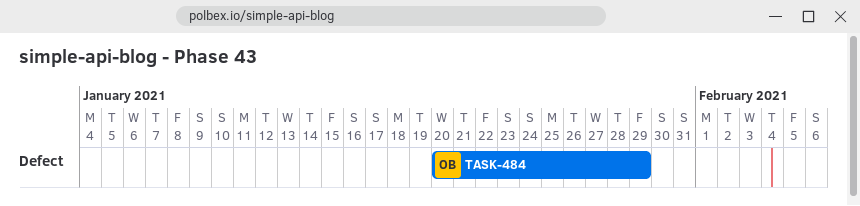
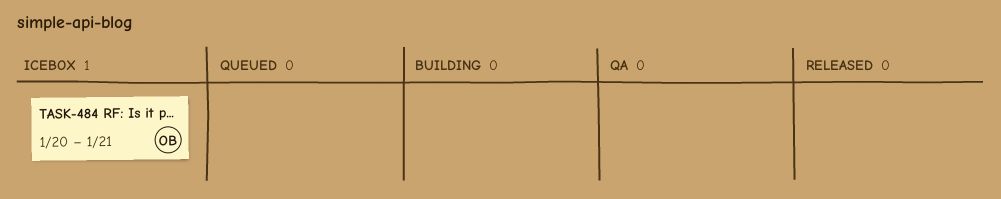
TASK-484, due: Jan 29 -> Jan 21

